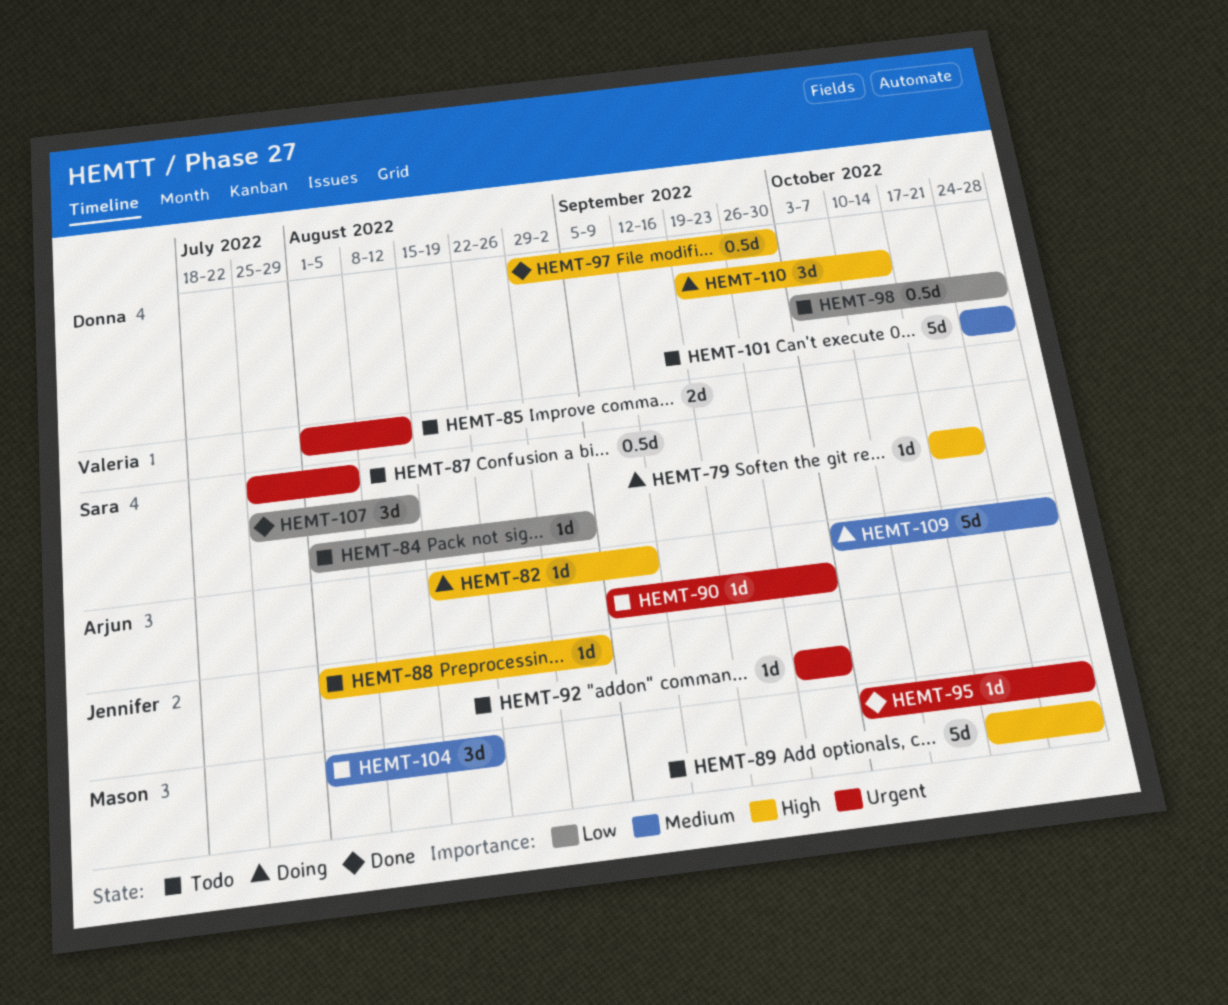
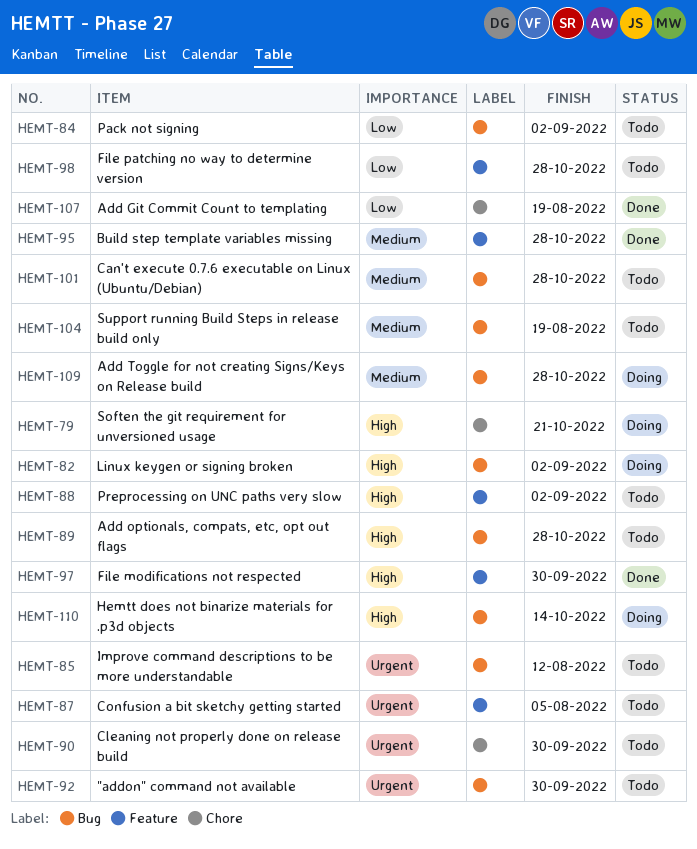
HEMT-82, due: Sep 9 -> Sep 2
HEMT-95, priority: Urgent -> Medium
HEMT-107, due: Aug 12 -> Aug 19

